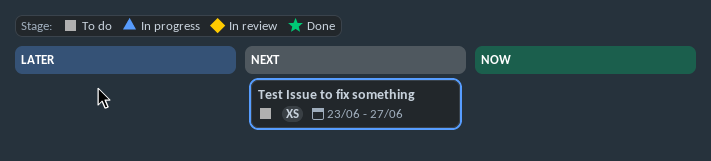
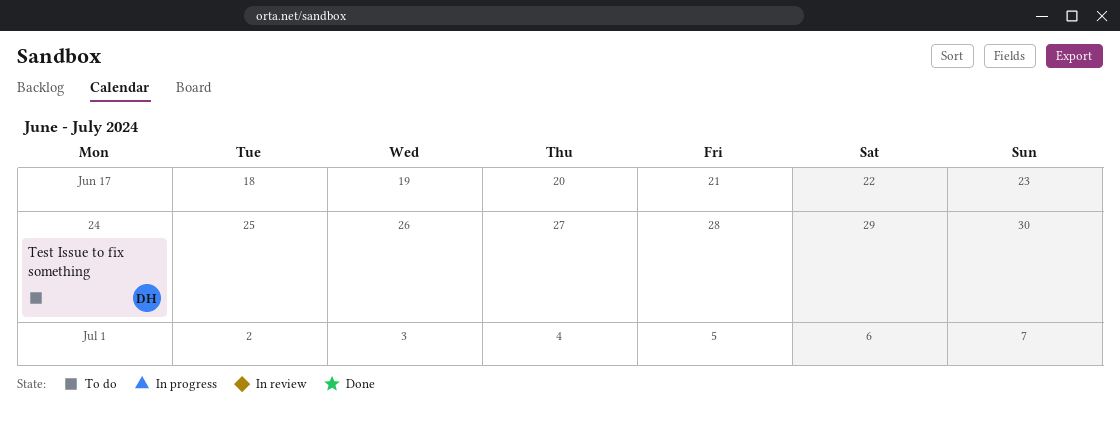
Test Issue to fix something, due: Jun 27 -> Jun 24

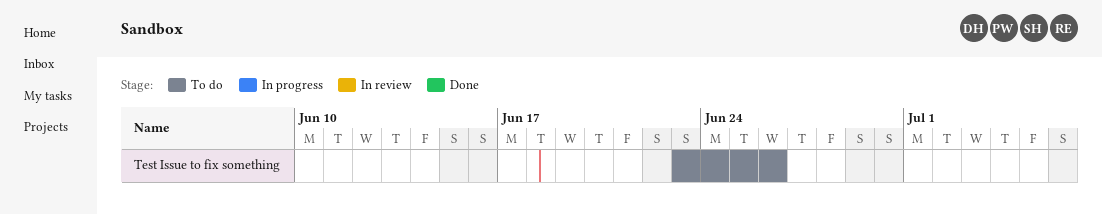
Test Issue to fix something, due: Jun 24 -> Jun 26

